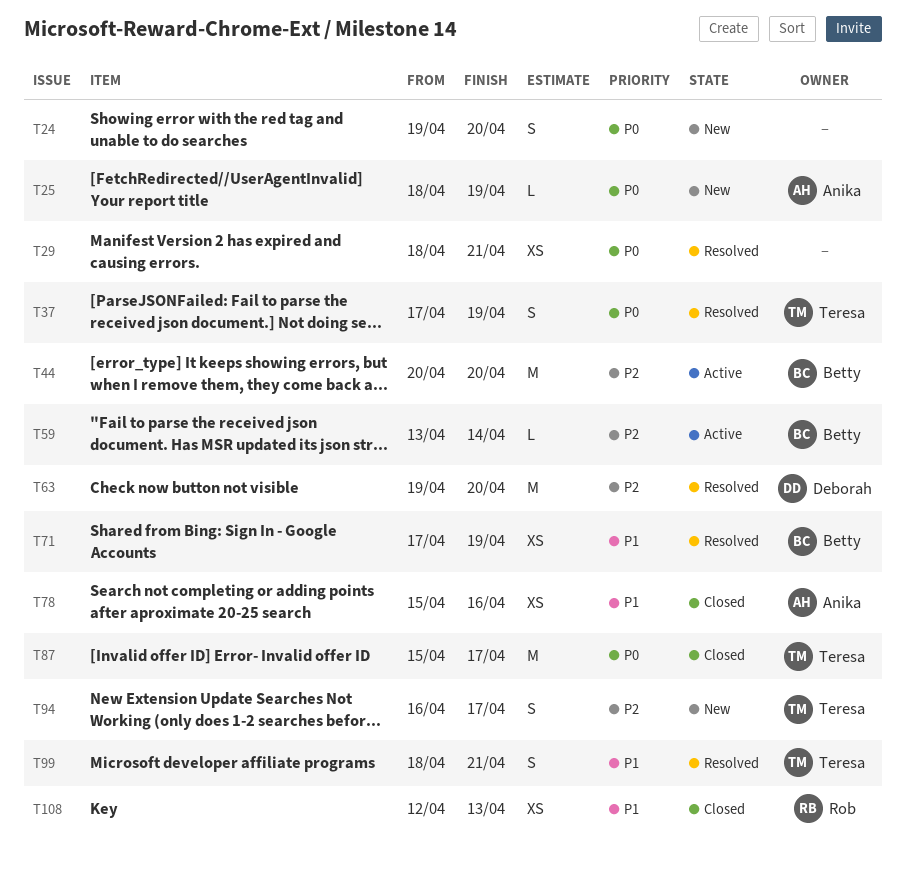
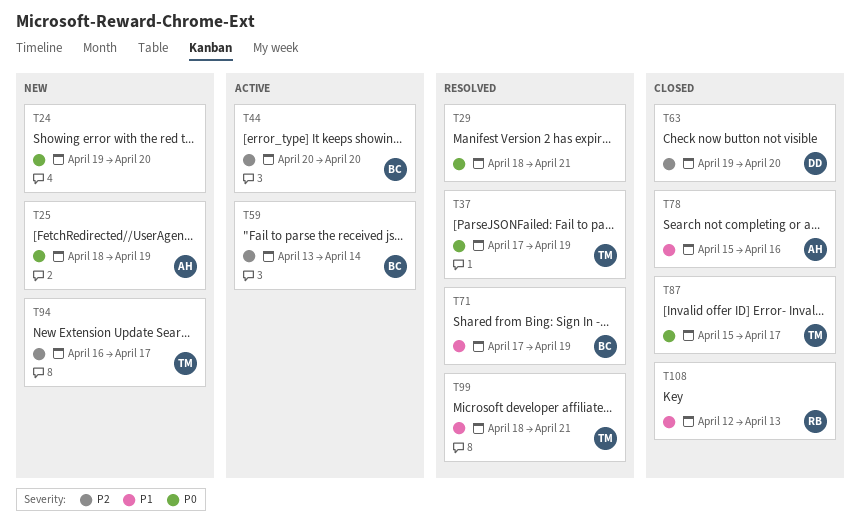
T63, status: Resolved -> Closed

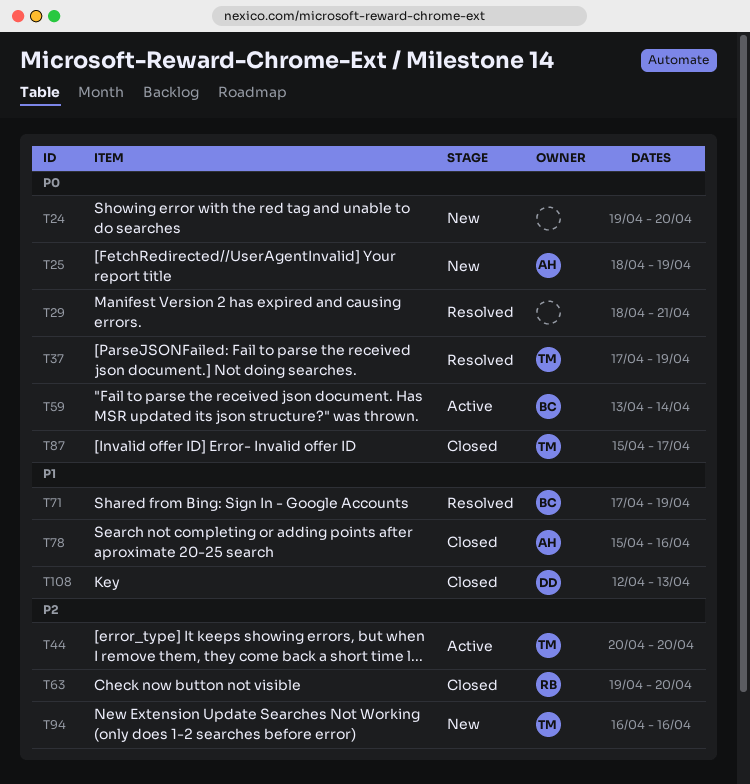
T44, owner: BC -> TM
T59, priority: P2 -> P0
T63, owner: DD -> RB
T94, due: Apr 17 -> Apr 16
T99: present -> none
T108, owner: RB -> DD

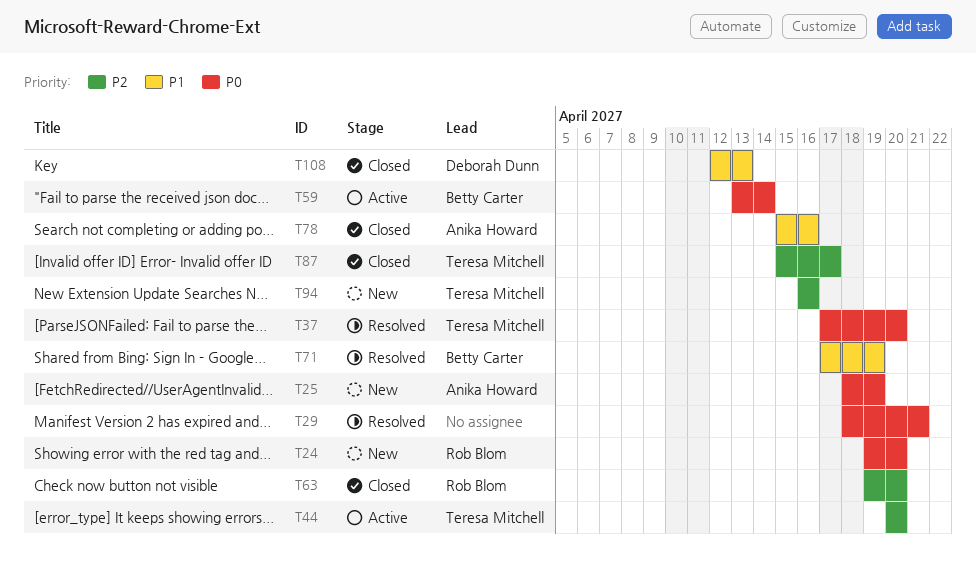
T24, owner: none -> Rob Blom
T37, due: Apr 19 -> Apr 20
T87, priority: P0 -> P2

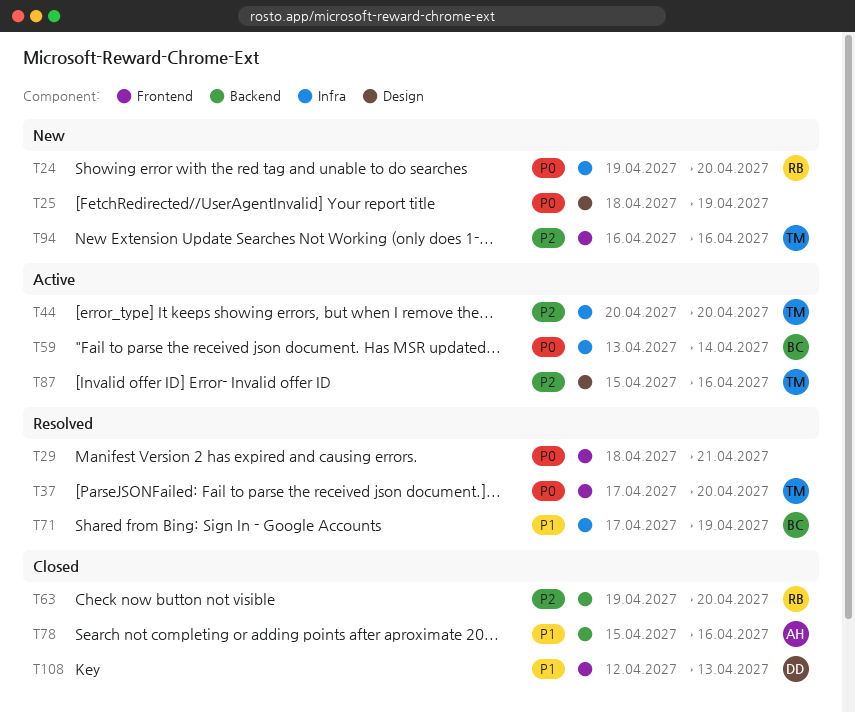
T25, owner: Anika Howard -> none
T87, status: Closed -> Active
T87, due: Apr 17 -> Apr 16

